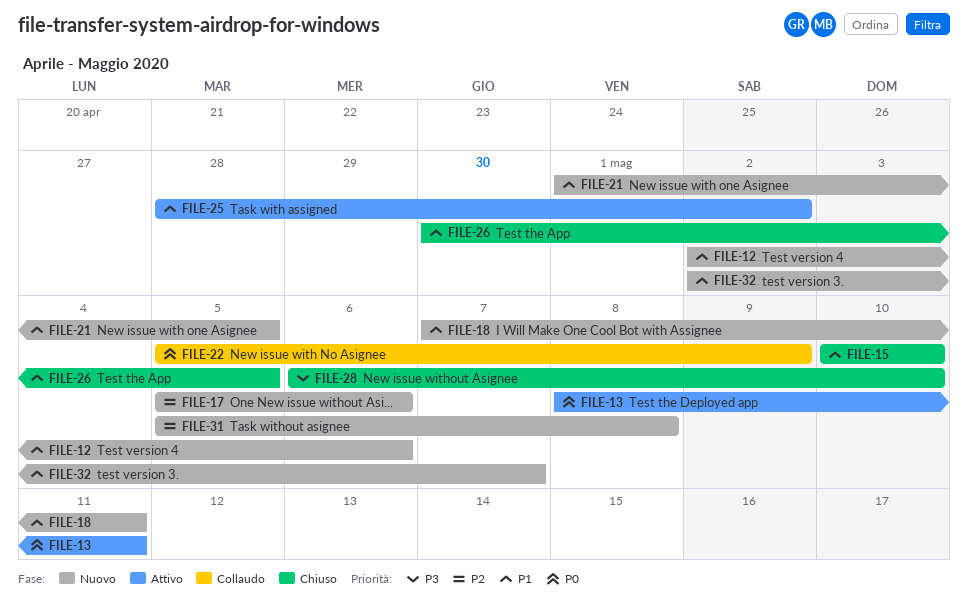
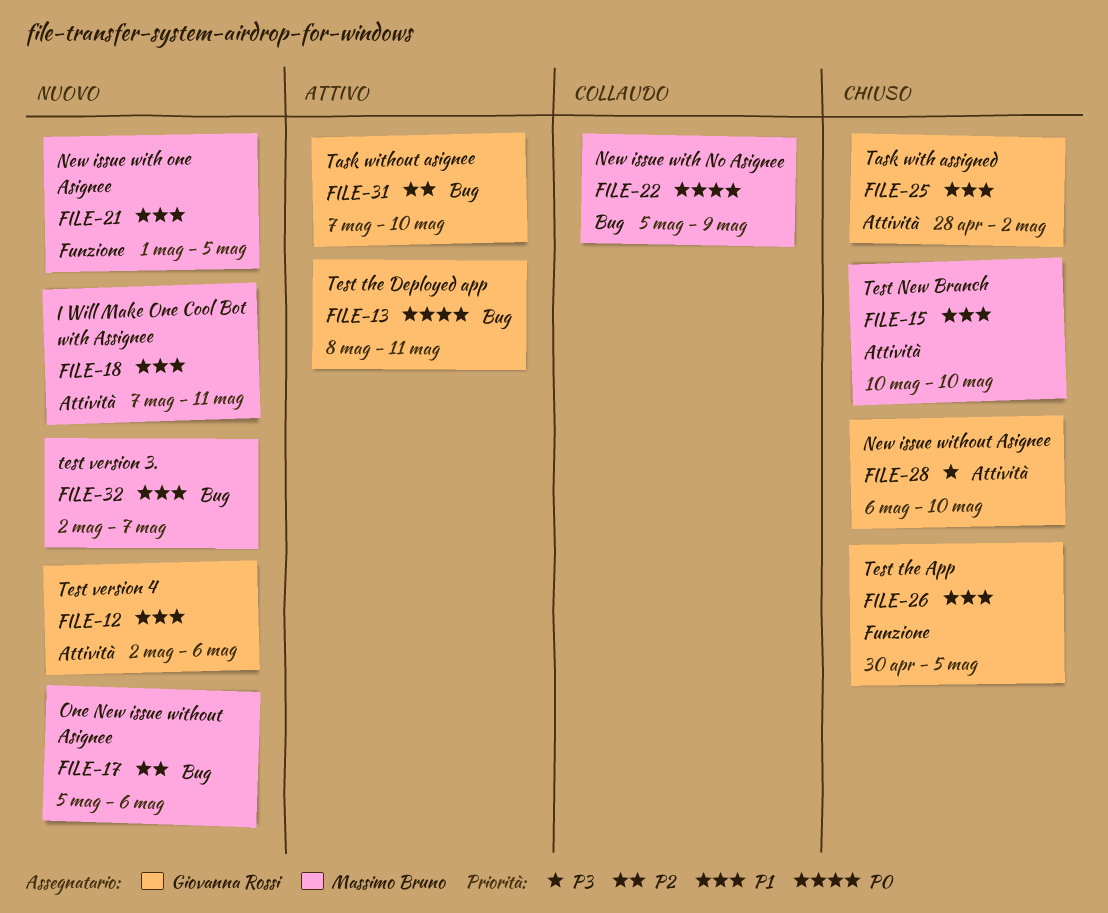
FILE-25, status: Attivo -> Chiuso
FILE-31, status: Nuovo -> Attivo
FILE-31, start: May 5 -> May 7
FILE-31, due: May 8 -> May 10

